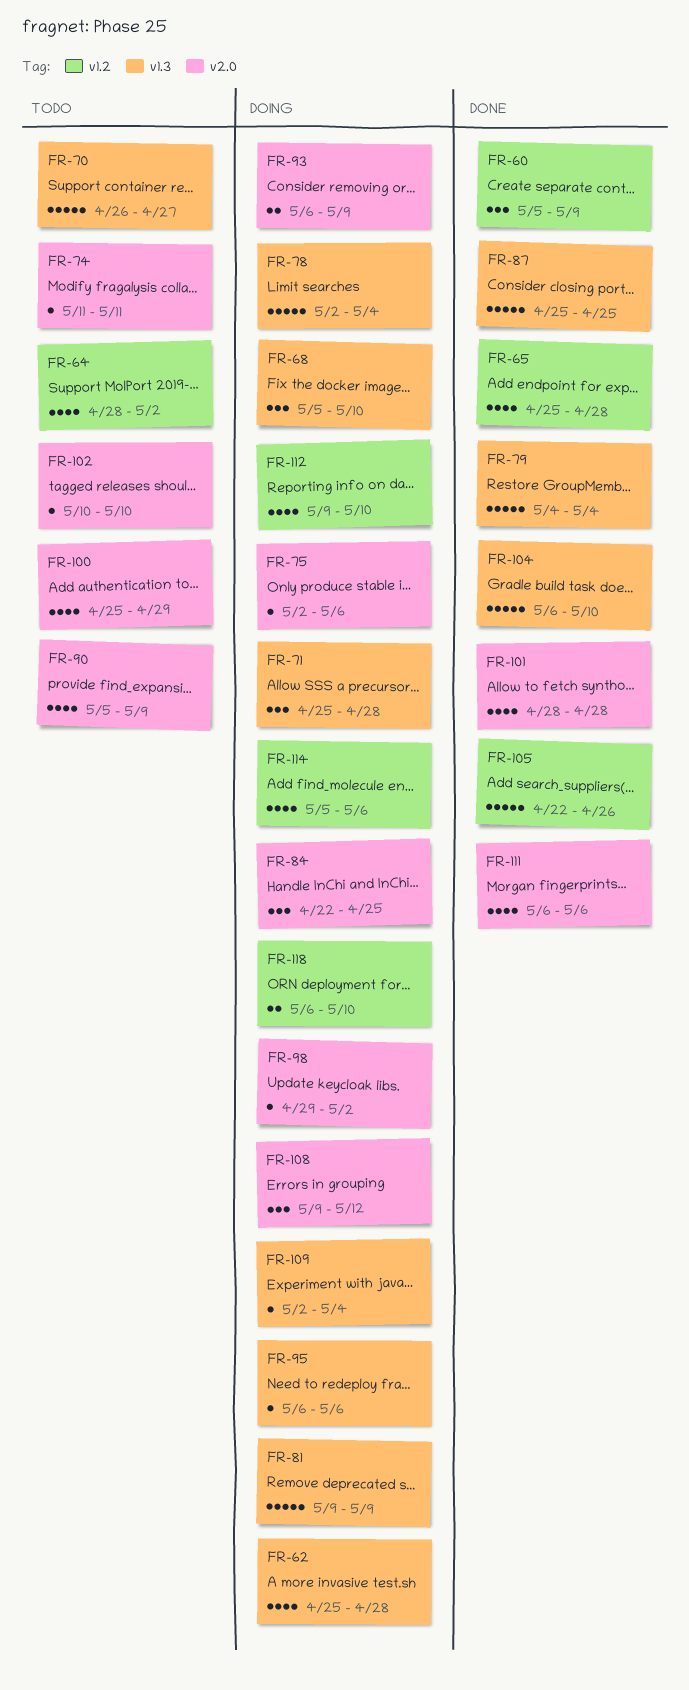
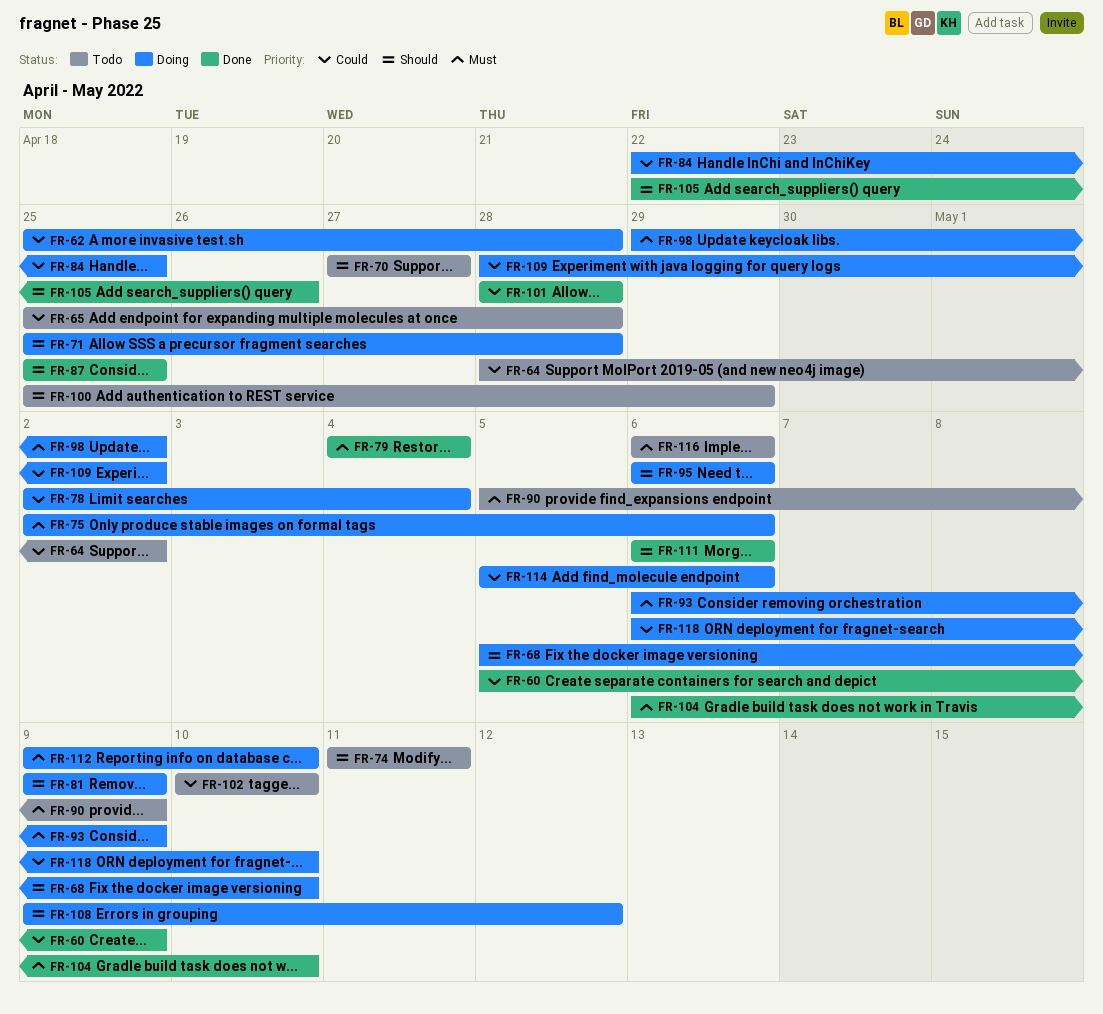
FR-65, status: Done -> Todo
FR-70, start: Apr 26 -> Apr 27
FR-109, start: May 2 -> Apr 28
FR-109, due: May 4 -> May 2
FR-116: none -> present

